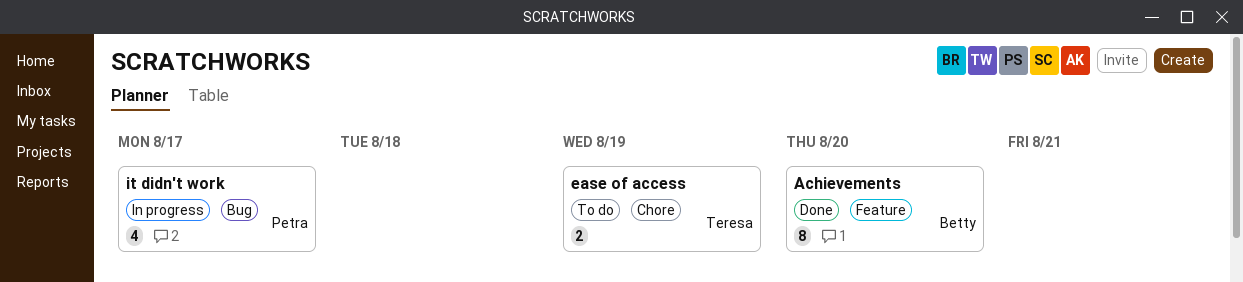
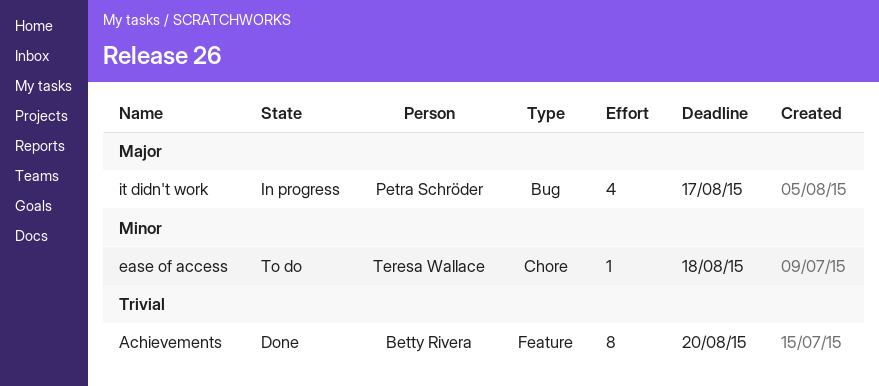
ease of access, estimate: 2 -> 1
ease of access, due: Aug 19 -> Aug 18

